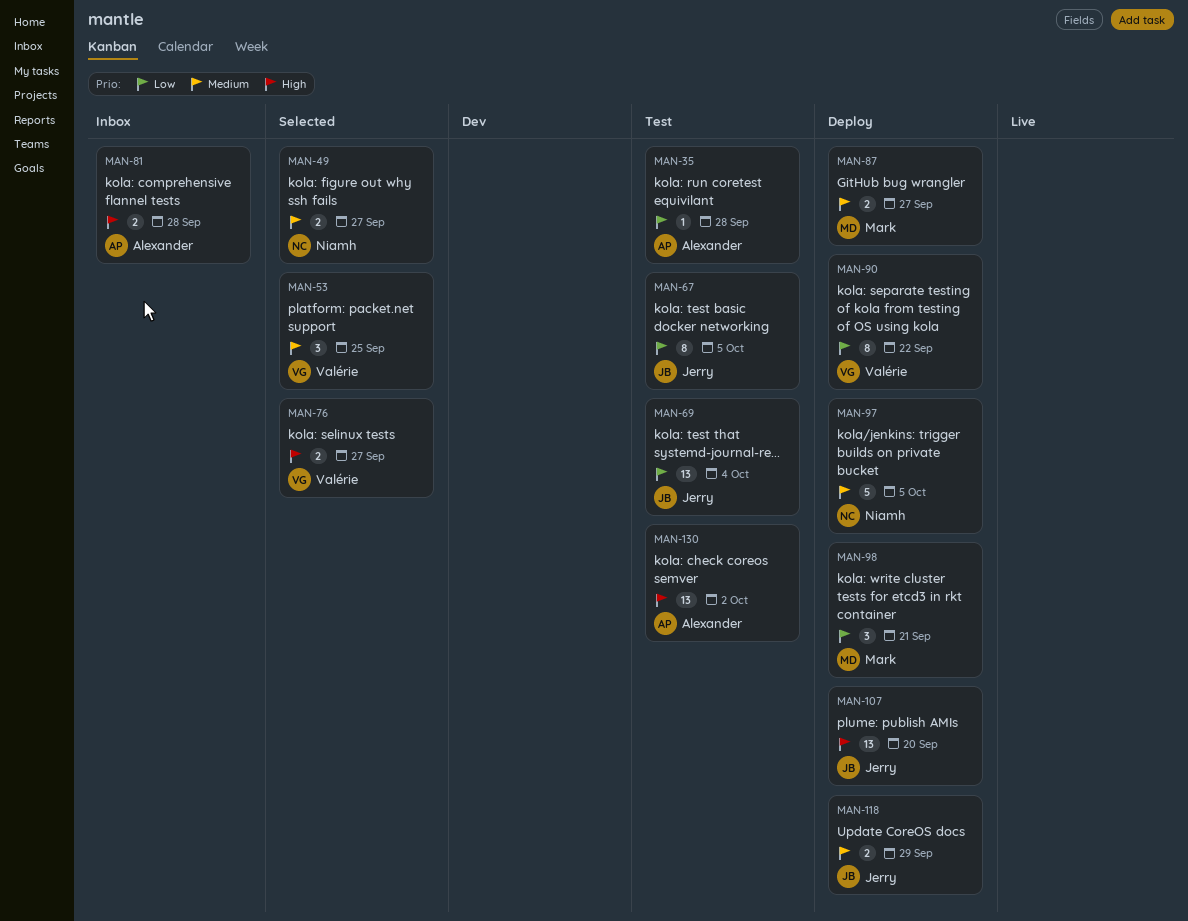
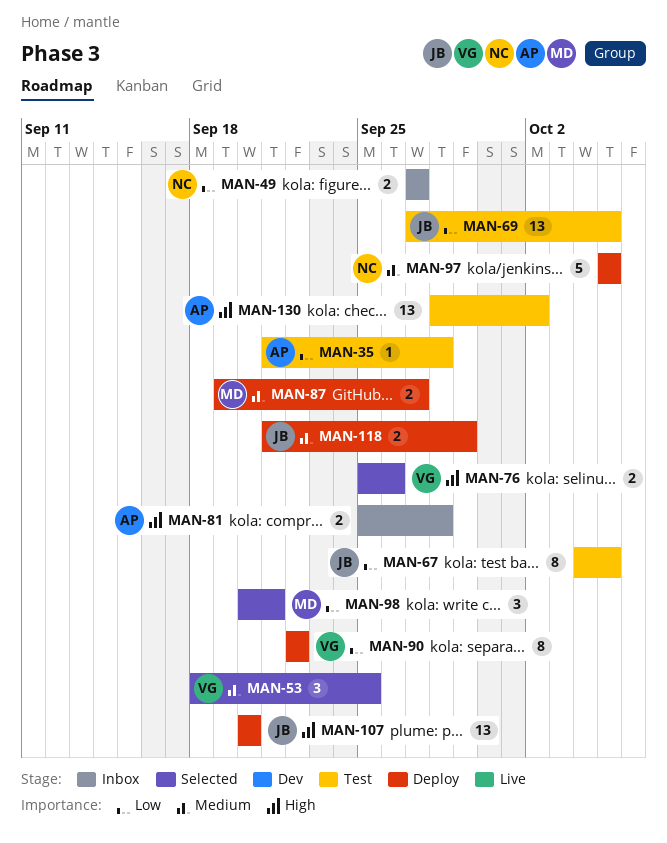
MAN-49, status: Selected -> Inbox
MAN-49, priority: Medium -> Low
MAN-69, due: Oct 4 -> Oct 5
MAN-76, due: Sep 27 -> Sep 26
MAN-98, status: Deploy -> Selected

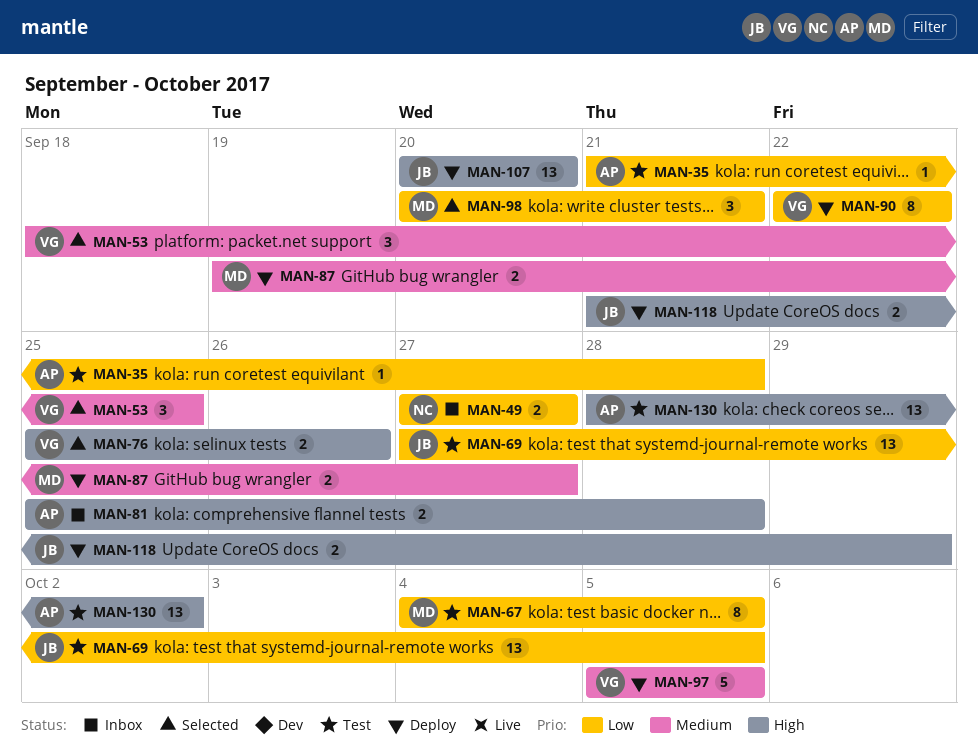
MAN-67, owner: JB -> MD
MAN-97, owner: NC -> VG
MAN-118, priority: Medium -> High

